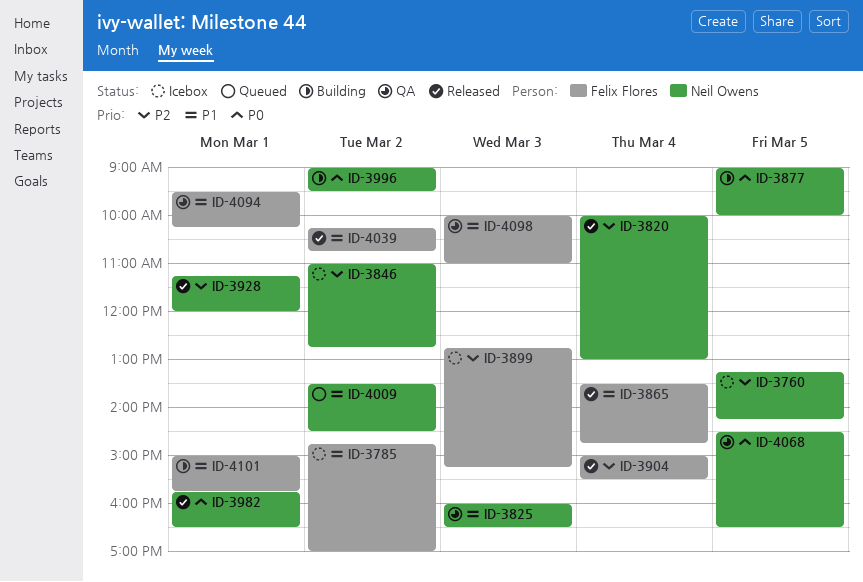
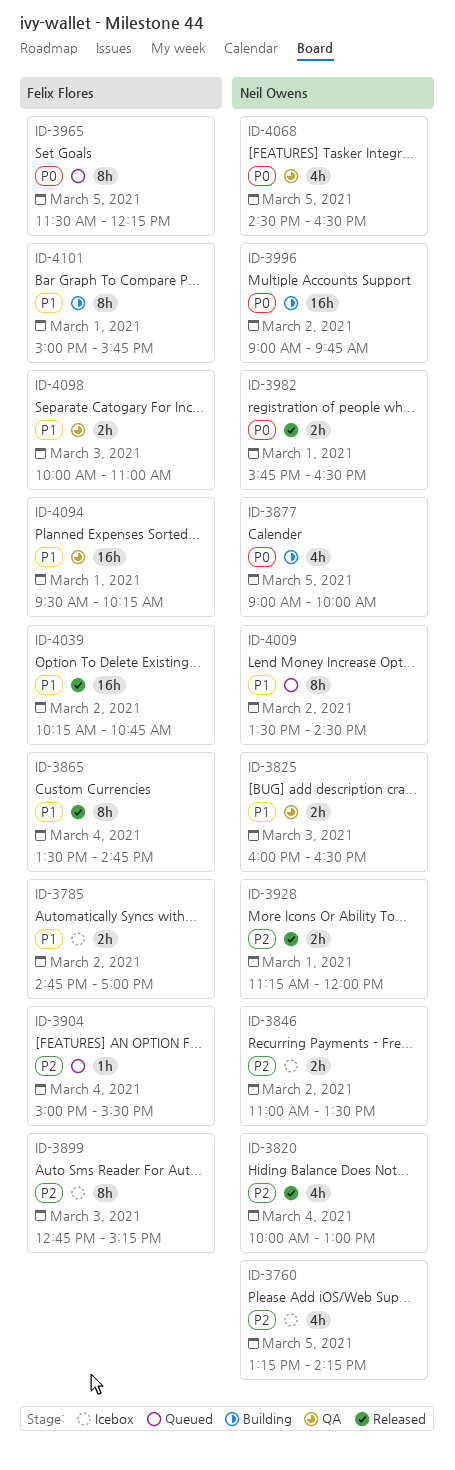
ID-3846, ends: 12:45 -> 13:30
ID-3904, status: Released -> Queued
ID-3965: none -> present
ID-3996, ends: 09:30 -> 09:45

